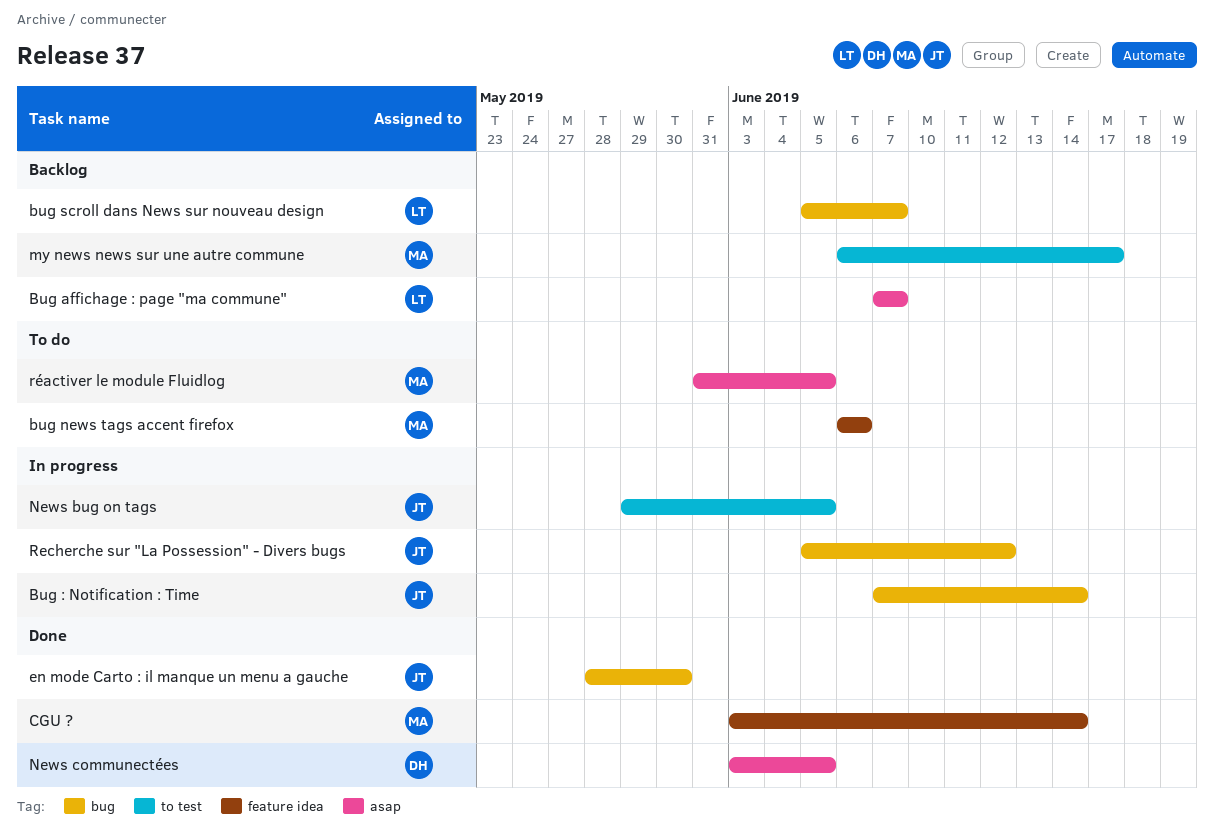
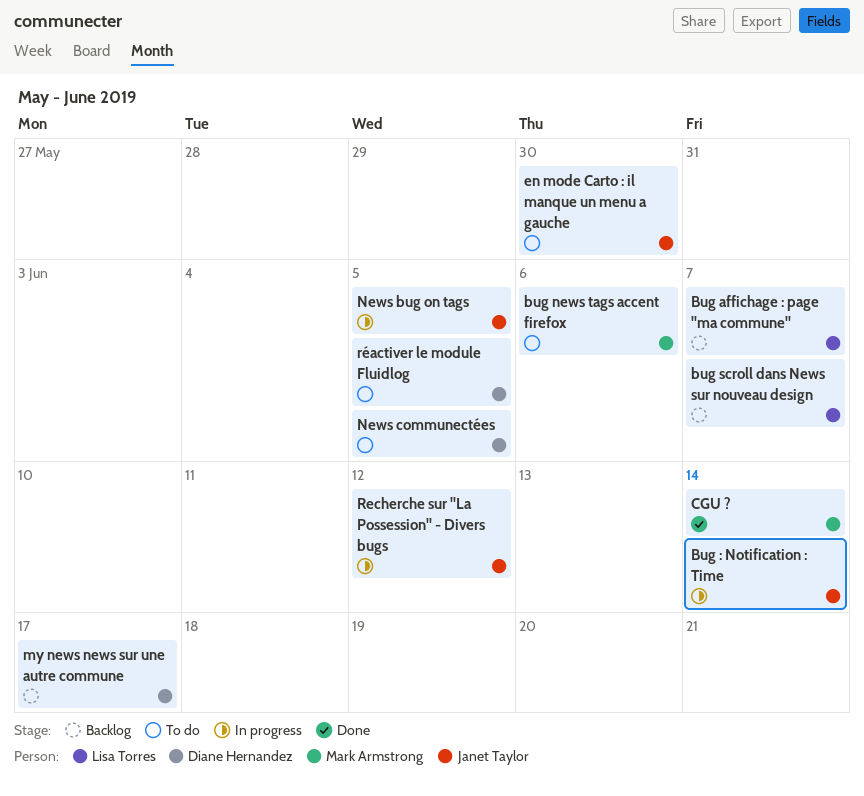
en mode Carto : il manque un menu a gauche, status: Done -> To do
my news news sur une autre commune, owner: Mark Armstrong -> Diane Hernandez
News communectées, status: Done -> To do
réactiver le module Fluidlog, owner: Mark Armstrong -> Diane Hernandez

